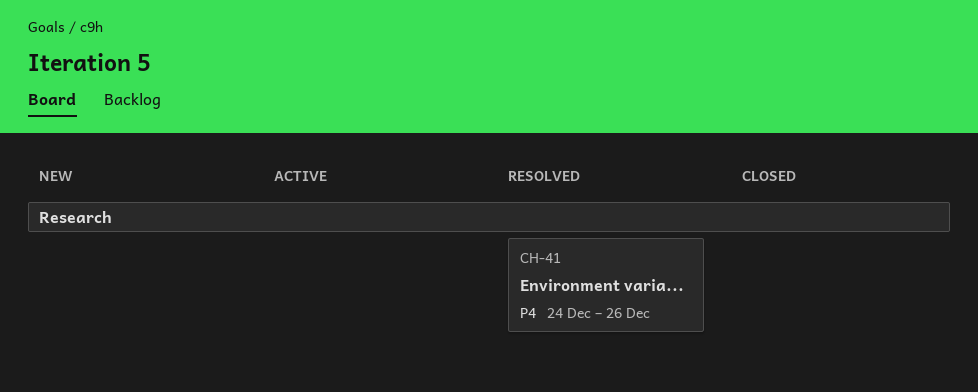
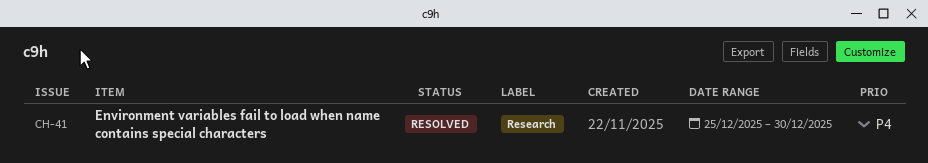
CH-41, start: Dec 24 -> Dec 25
CH-41, due: Dec 26 -> Dec 30

